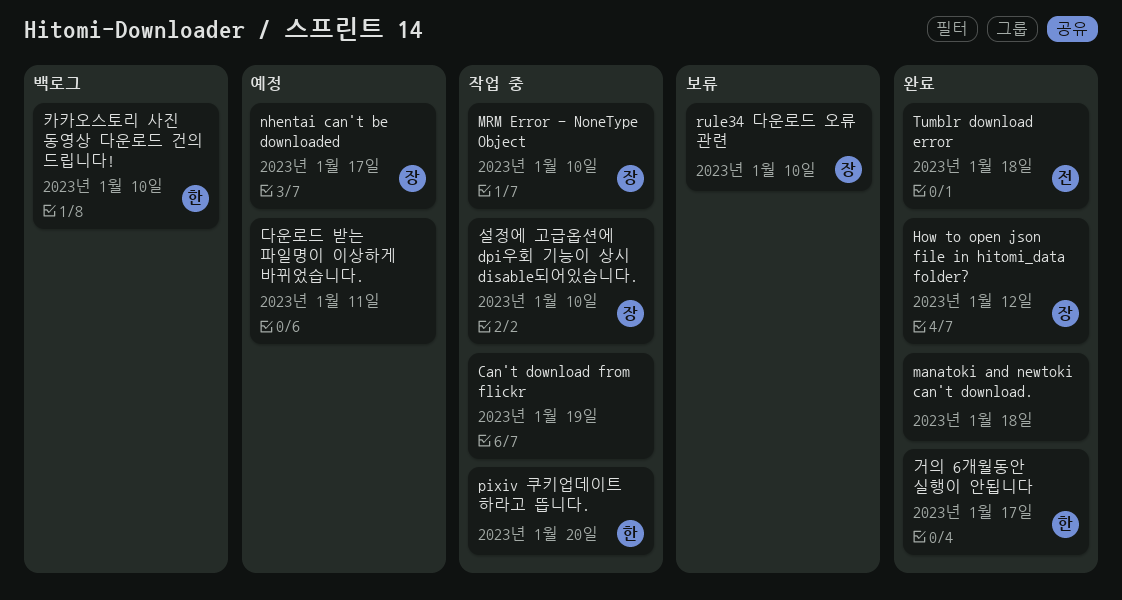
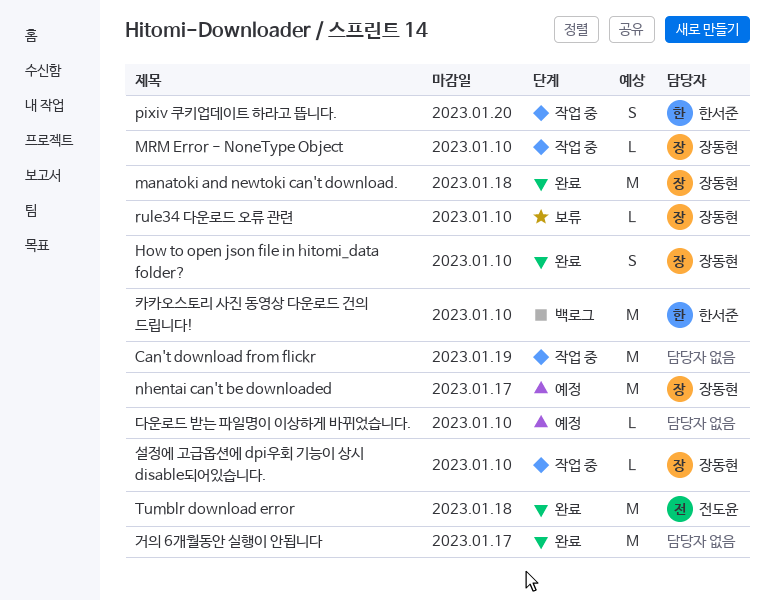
How to open json file in hitomi_data folder?, due: Jan 12 -> Jan 10
manatoki and newtoki can't download., owner: none -> 장동현
거의 6개월동안 실행이 안됩니다, owner: 한서준 -> none
다운로드 받는 파일명이 이상하게 바뀌었습니다., due: Jan 11 -> Jan 10

